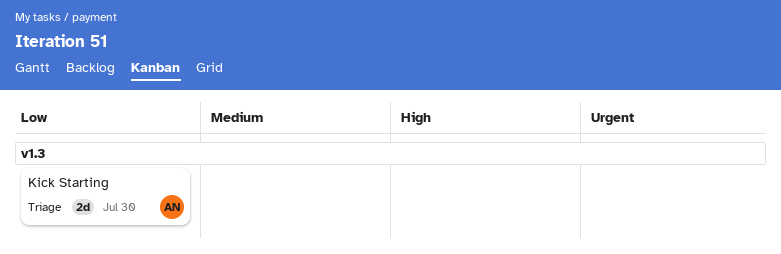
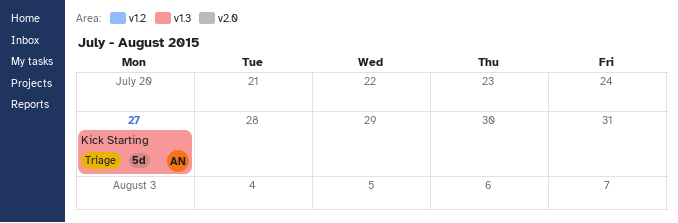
Kick Starting, estimate: 2d -> 5d
Kick Starting, due: Jul 30 -> Jul 27

